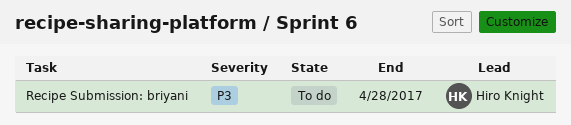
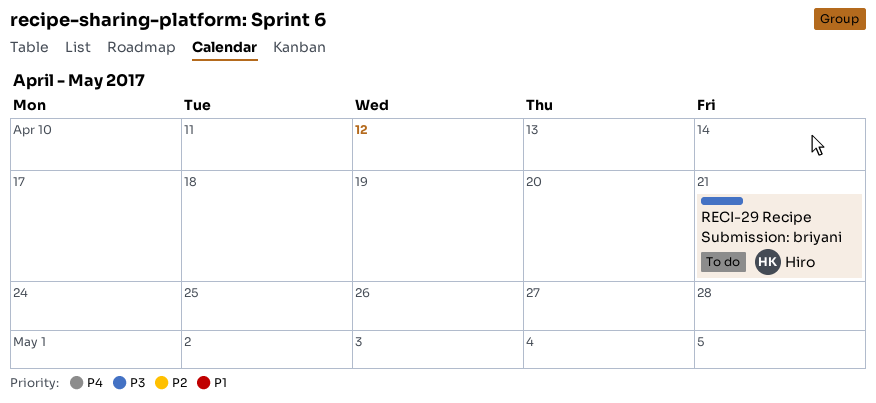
Recipe Submission: briyani, due: Apr 28 -> Apr 21

